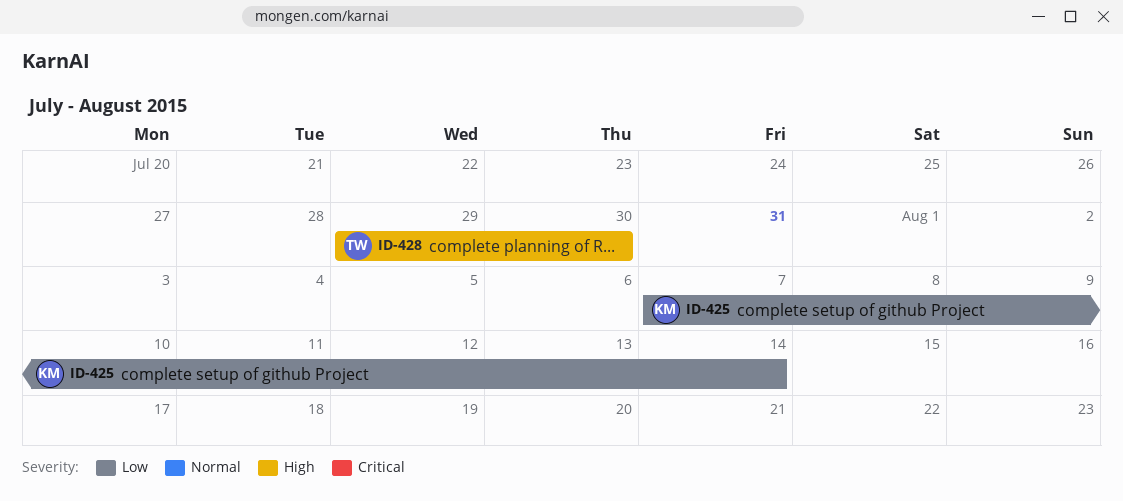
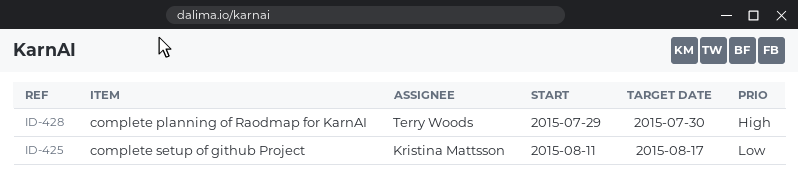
ID-425, start: Aug 7 -> Aug 11
ID-425, due: Aug 14 -> Aug 17

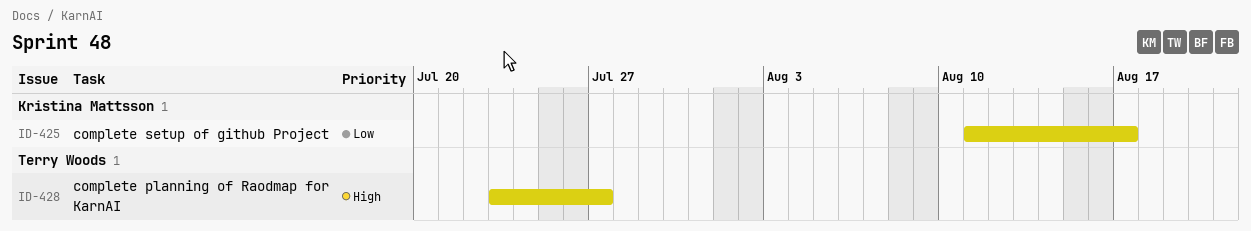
ID-428, start: Jul 29 -> Jul 23
ID-428, due: Jul 30 -> Jul 27

